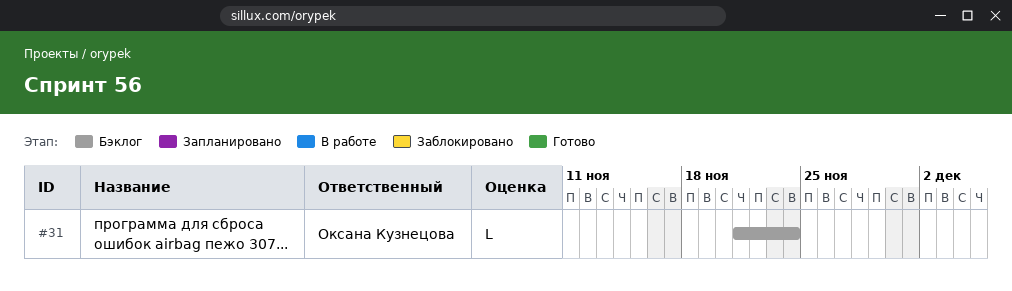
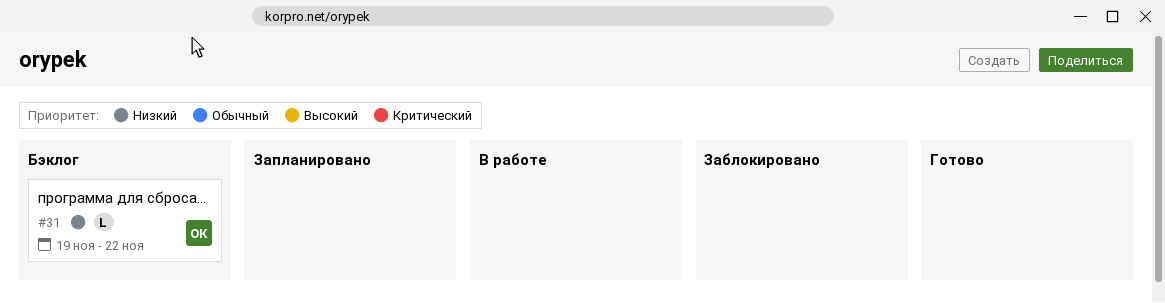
#31, start: Nov 21 -> Nov 19
#31, due: Nov 24 -> Nov 22

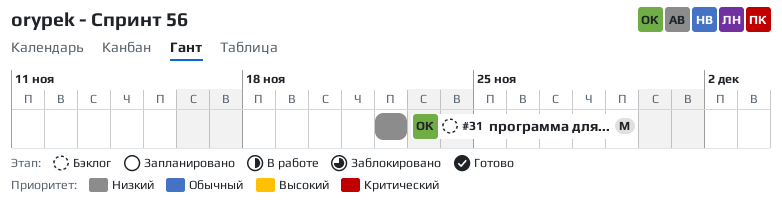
#31, estimate: L -> M
#31, start: Nov 19 -> Nov 22

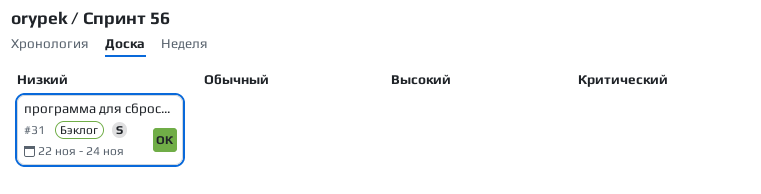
#31, estimate: M -> S
#31, due: Nov 22 -> Nov 24

